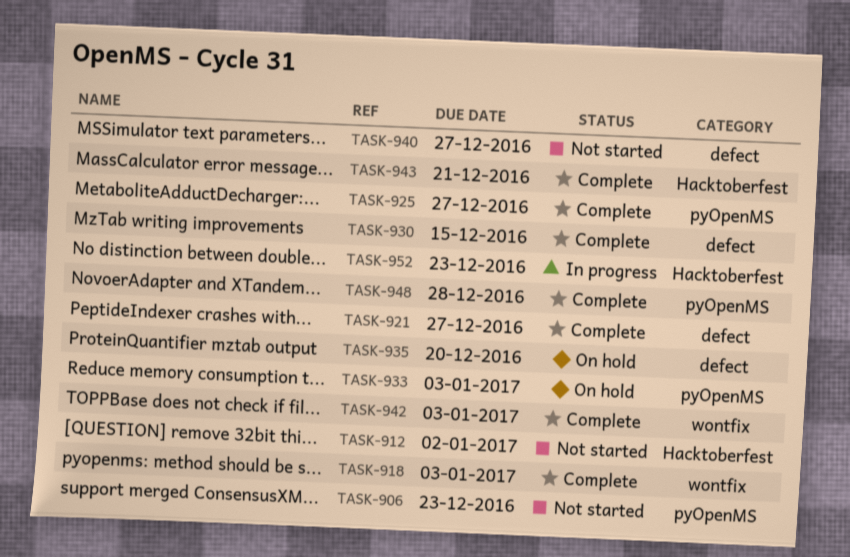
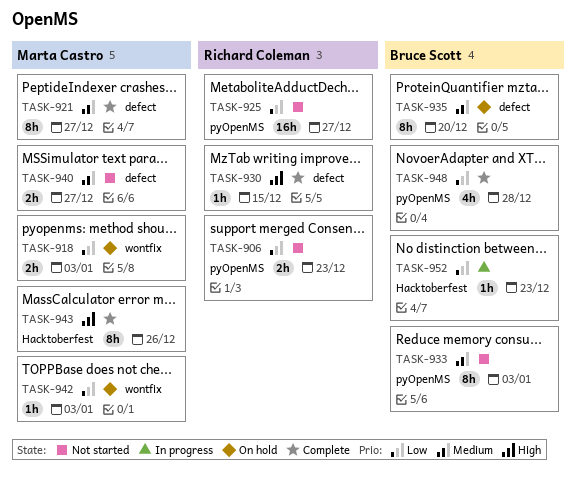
TASK-912: present -> none
TASK-918, status: Complete -> On hold
TASK-925, status: Complete -> Not started
TASK-933, status: On hold -> Not started
TASK-942, status: Complete -> On hold
TASK-943, due: Dec 21 -> Dec 26

